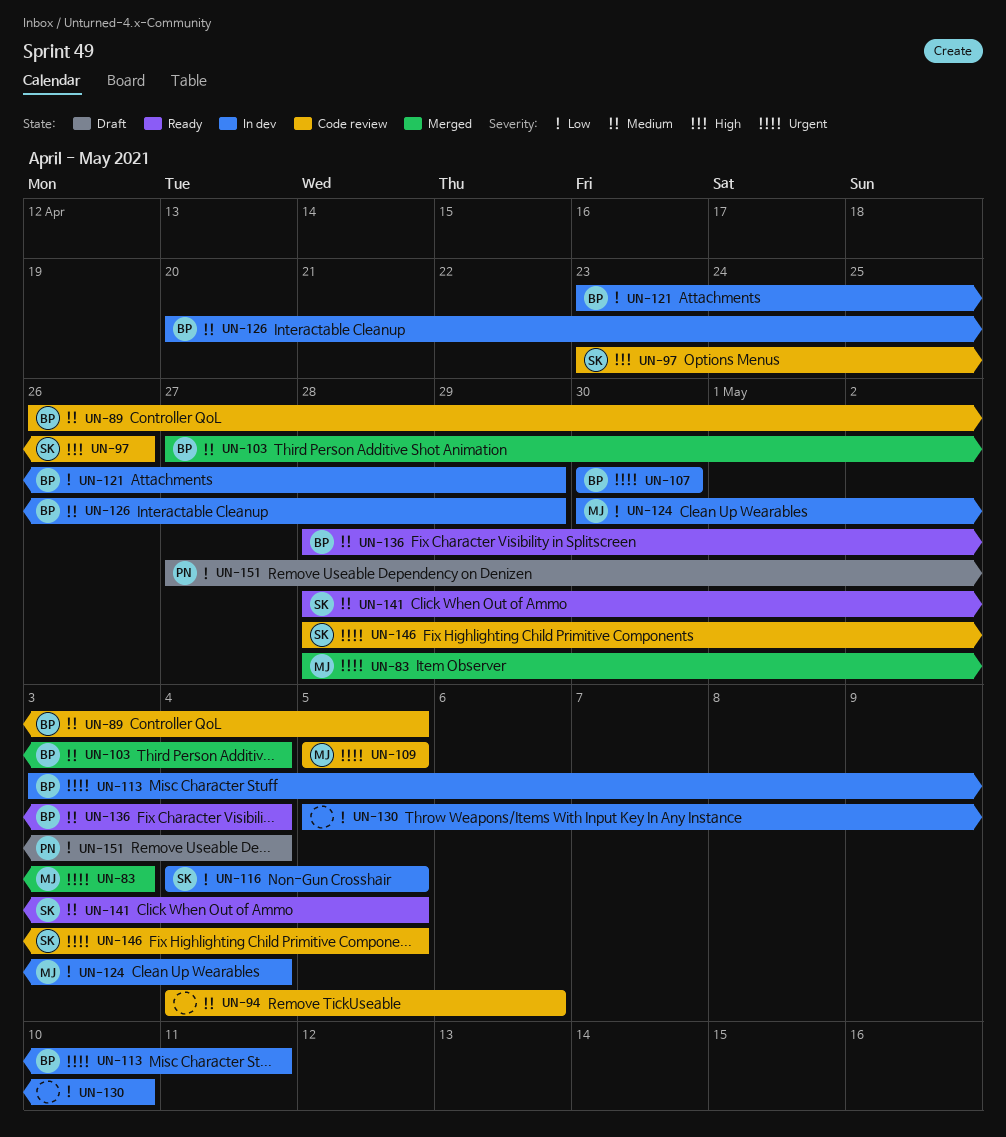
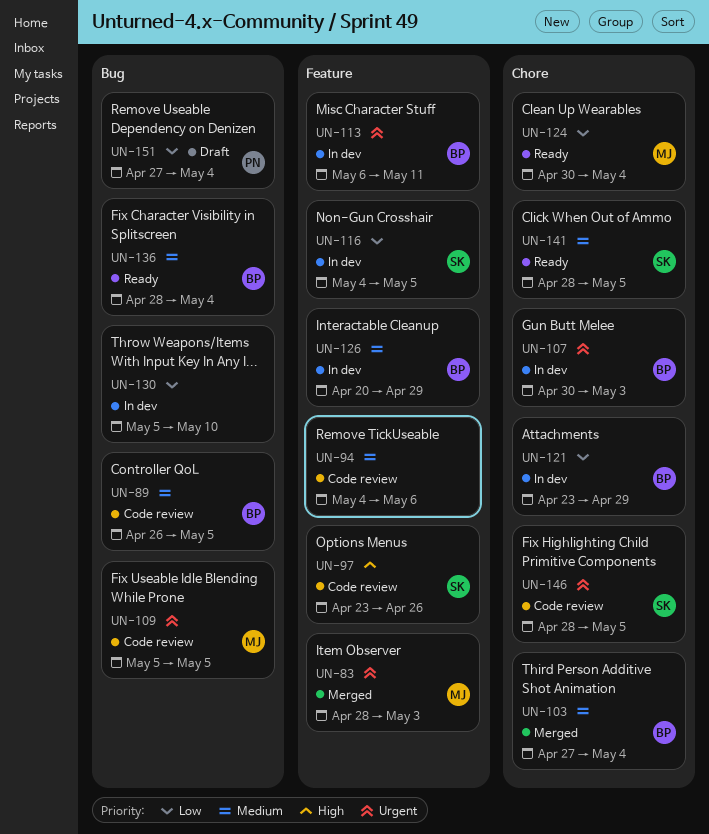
UN-107, due: Apr 30 -> May 3
UN-113, start: May 3 -> May 6
UN-124, status: In dev -> Ready

